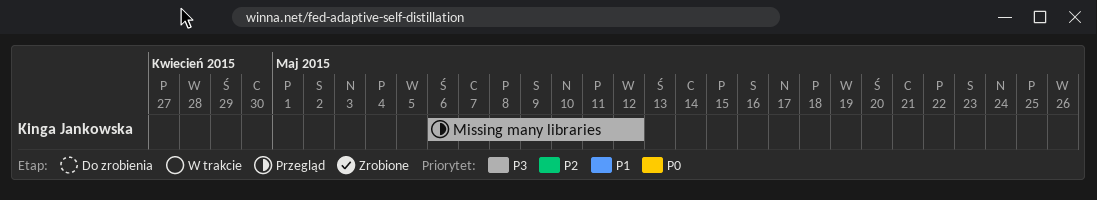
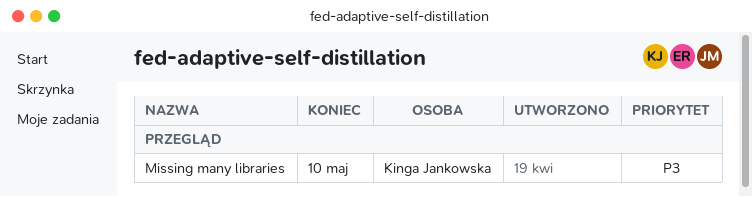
Missing many libraries, due: May 12 -> May 10

